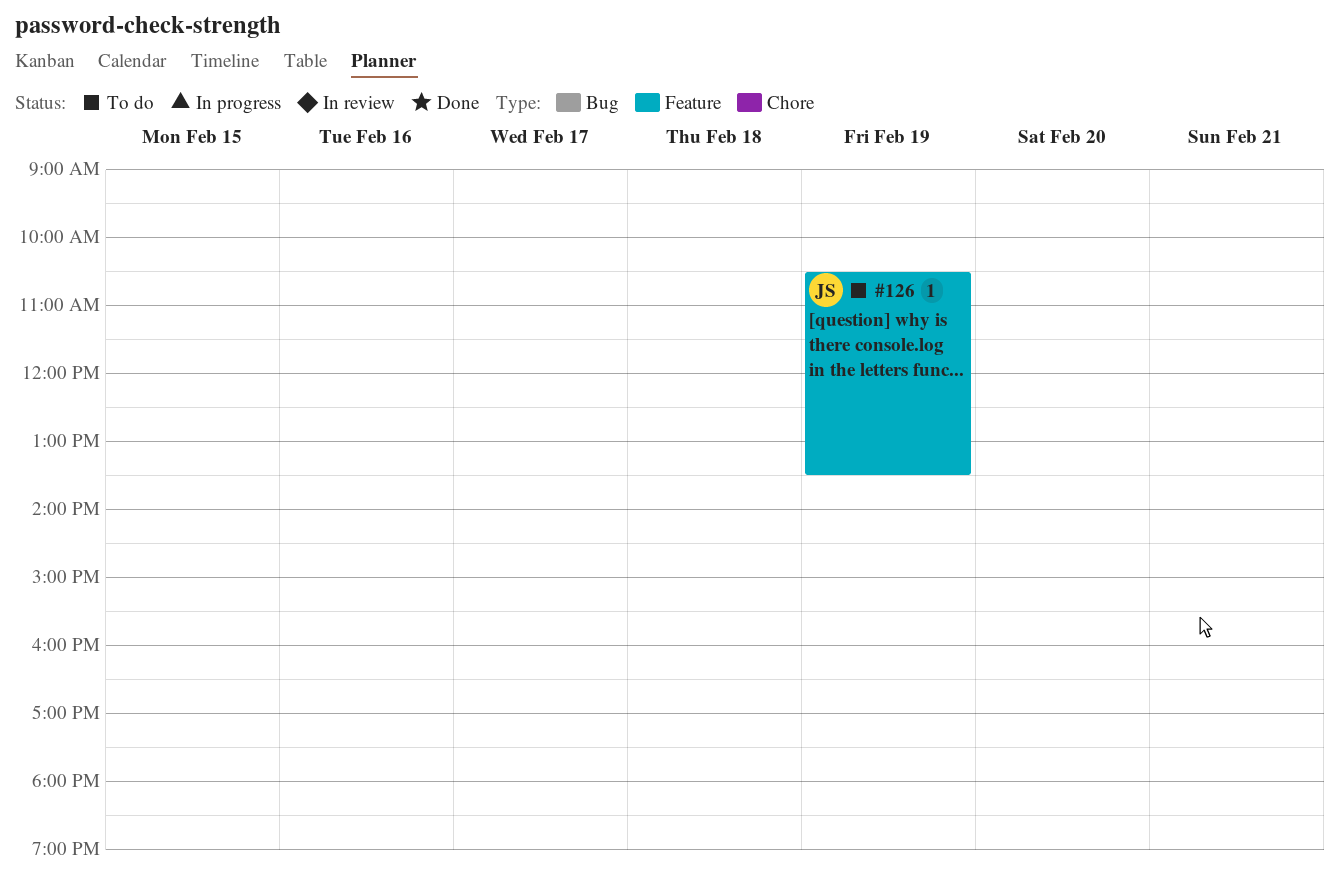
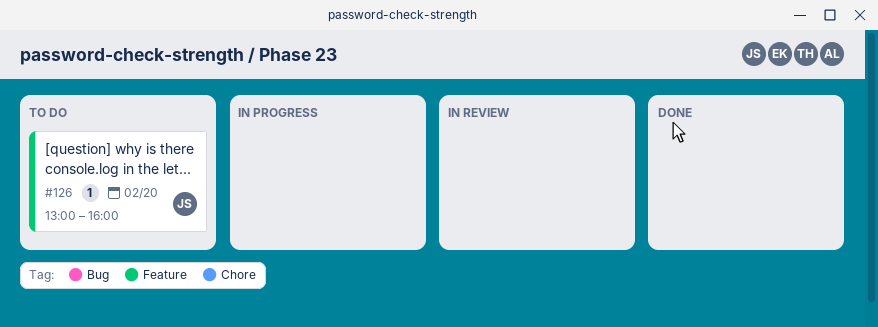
#126, day: Feb 19 -> Feb 20
#126, begins: 10:30 -> 13:00
#126, ends: 13:30 -> 16:00

